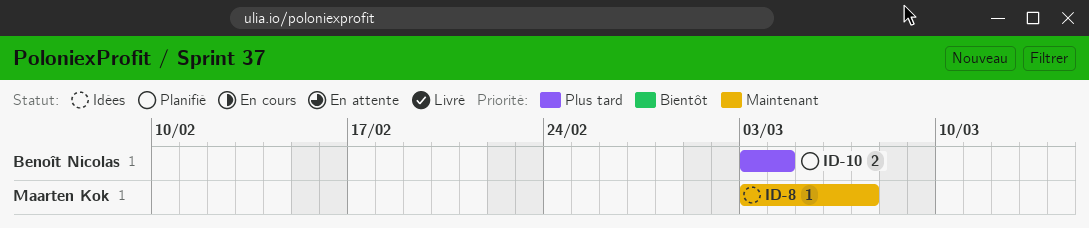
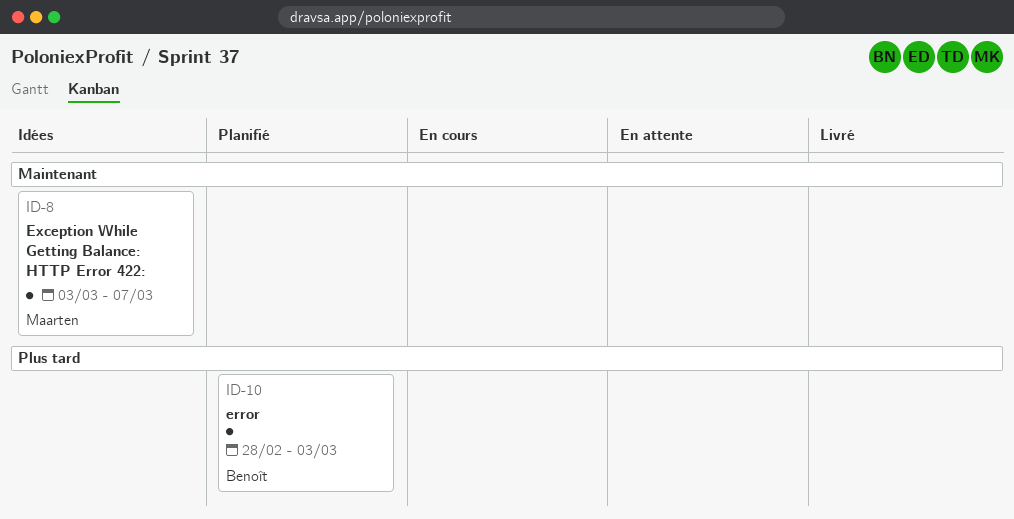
ID-10, estimate: 2 -> 1
ID-10, start: Mar 3 -> Feb 28
ID-10, due: Mar 4 -> Mar 3

